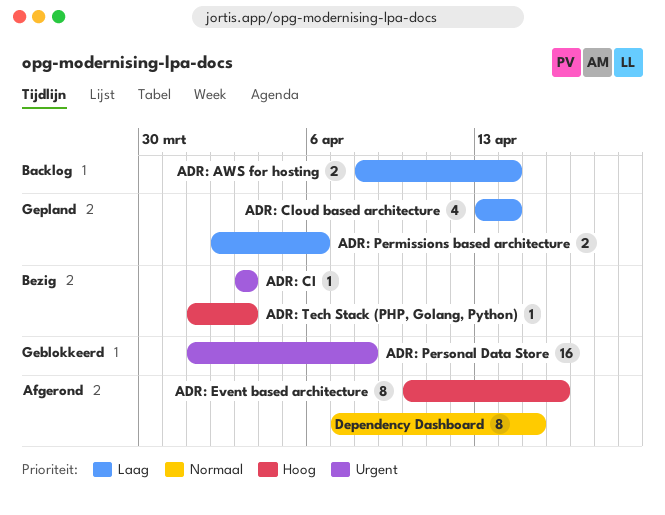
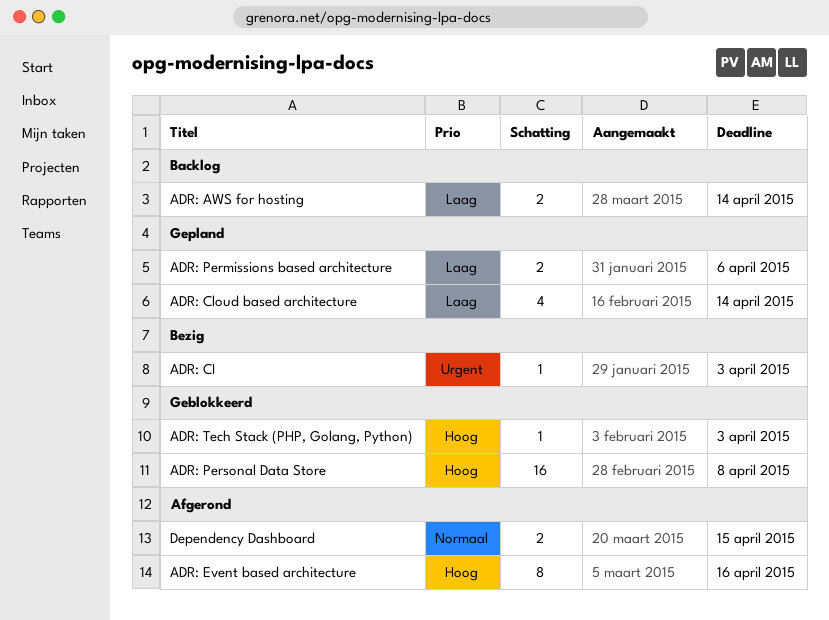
ADR: Personal Data Store, priority: Urgent -> Hoog
ADR: Tech Stack (PHP, Golang, Python), status: Bezig -> Geblokkeerd
Dependency Dashboard, estimate: 8 -> 2

